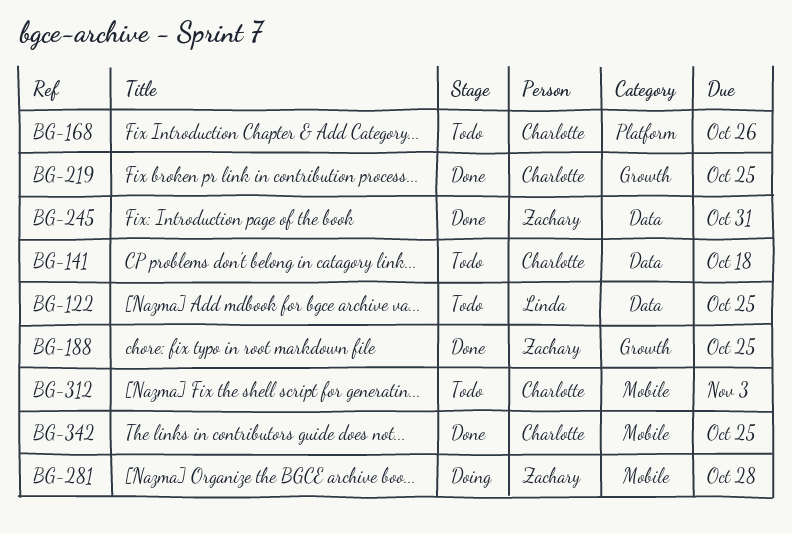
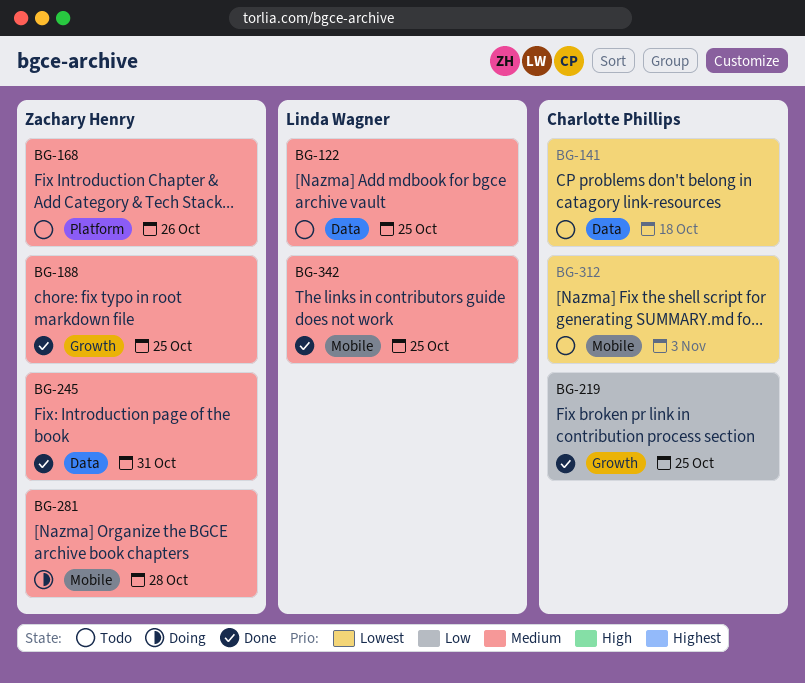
BG-168, owner: Charlotte Phillips -> Zachary Henry
BG-342, owner: Charlotte Phillips -> Linda Wagner

